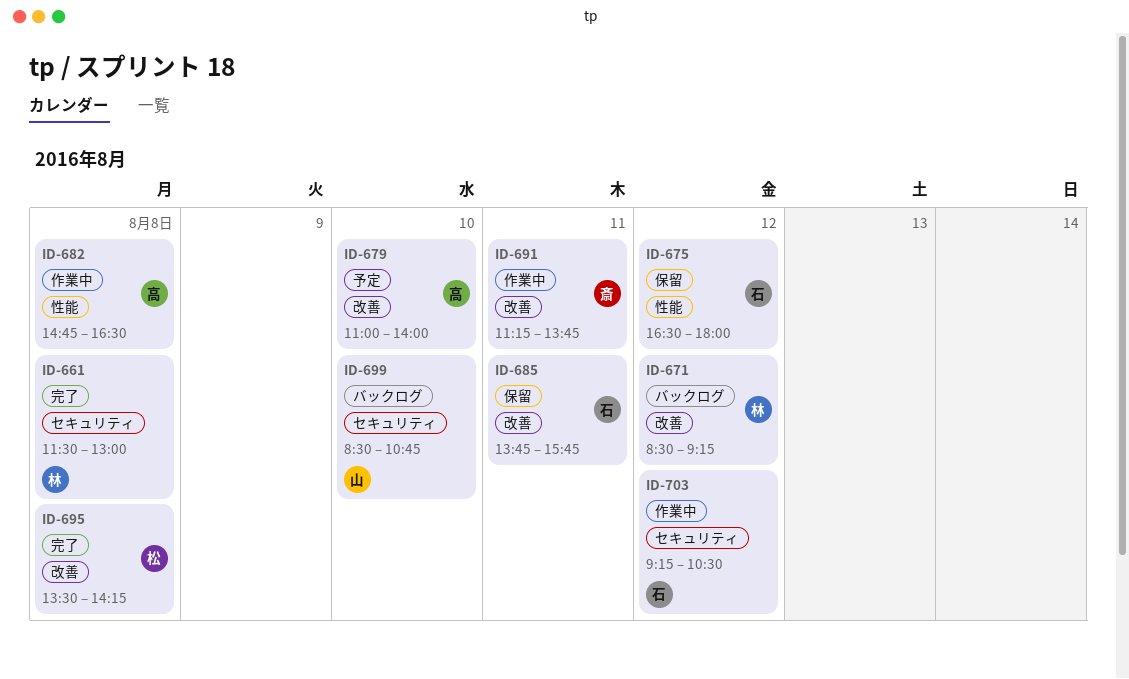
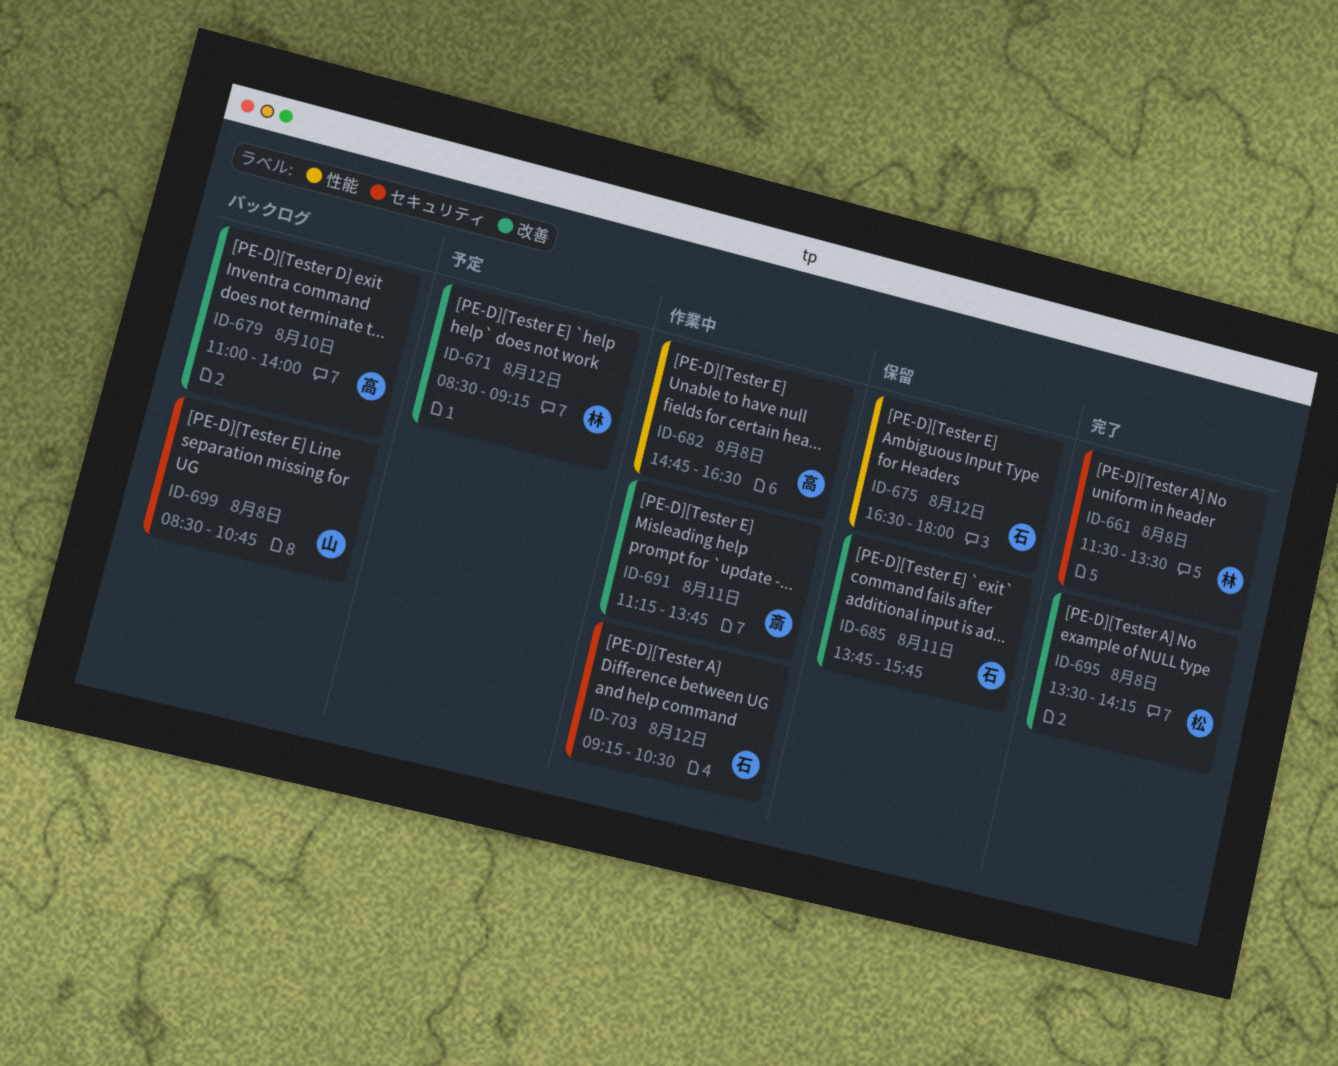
ID-661, ends: 13:00 -> 13:30
ID-671, status: バックログ -> 予定
ID-679, status: 予定 -> バックログ
ID-699, day: Aug 10 -> Aug 8

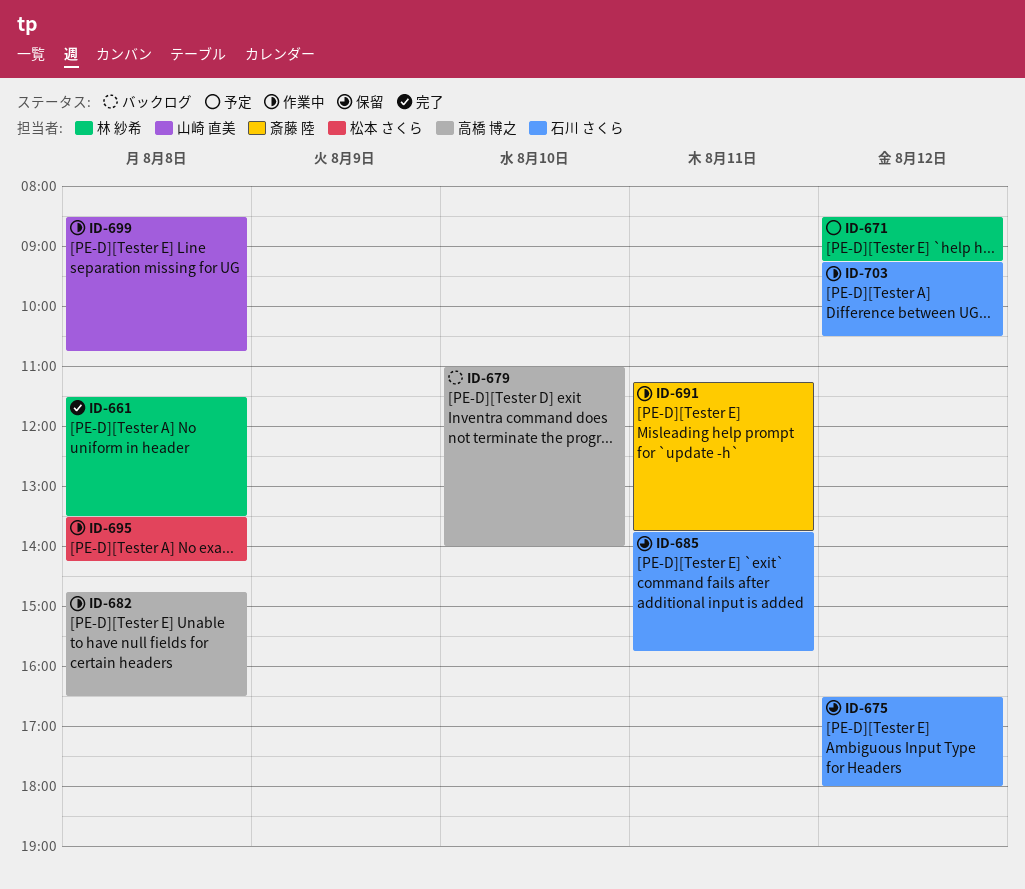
ID-695, status: 完了 -> 作業中
ID-699, status: バックログ -> 作業中

